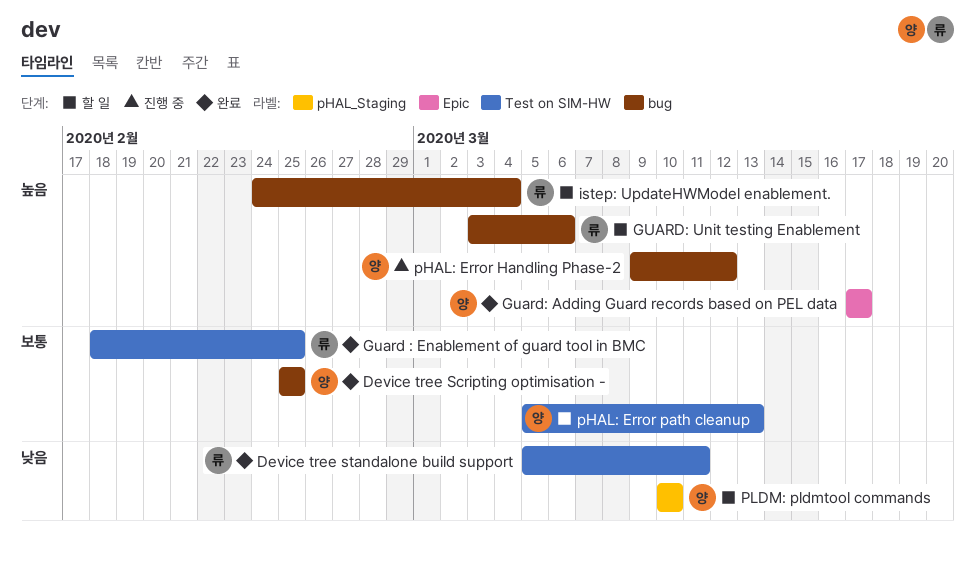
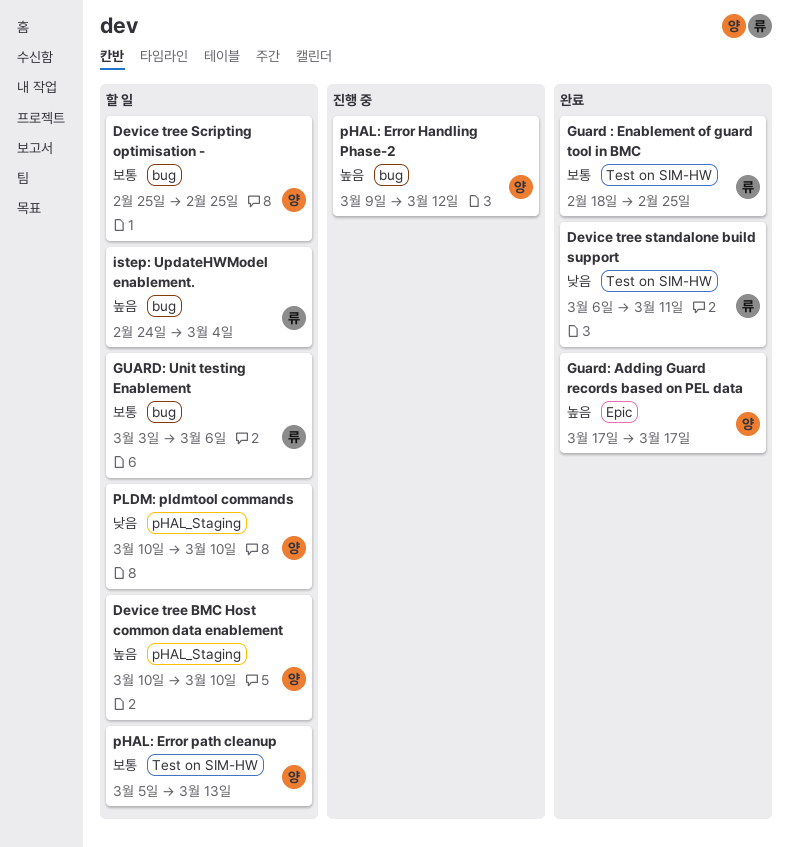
Device tree BMC Host common data enablement: none -> present
Device tree Scripting optimisation -, status: 완료 -> 할 일
Device tree standalone build support, start: Mar 5 -> Mar 6
GUARD: Unit testing Enablement, priority: 높음 -> 보통

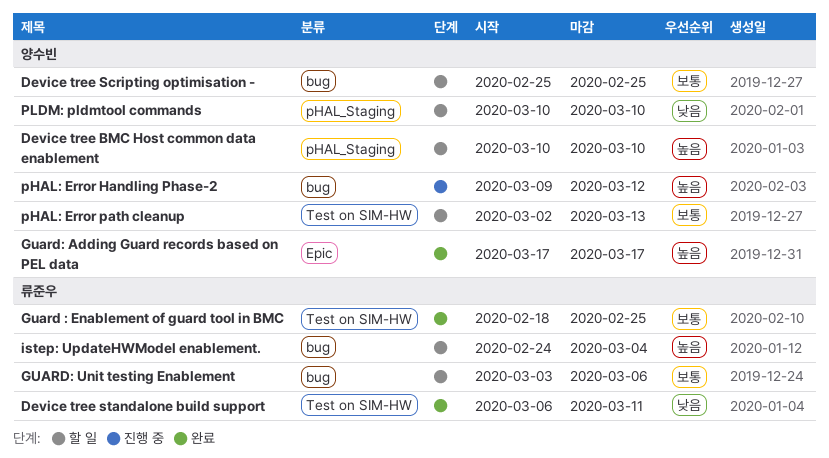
pHAL: Error path cleanup, start: Mar 5 -> Mar 2

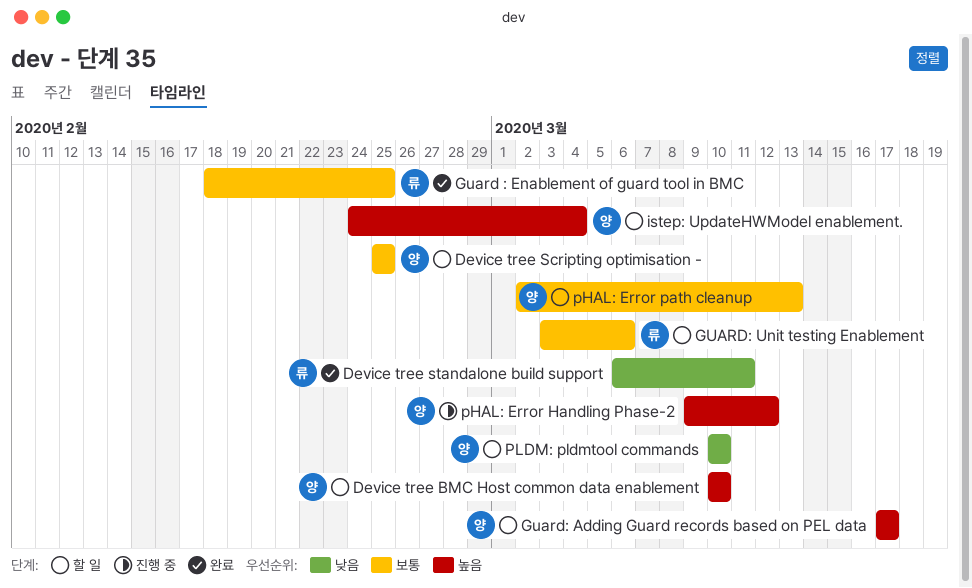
Guard: Adding Guard records based on PEL data, status: 완료 -> 할 일
istep: UpdateHWModel enablement., owner: 류준우 -> 양수빈

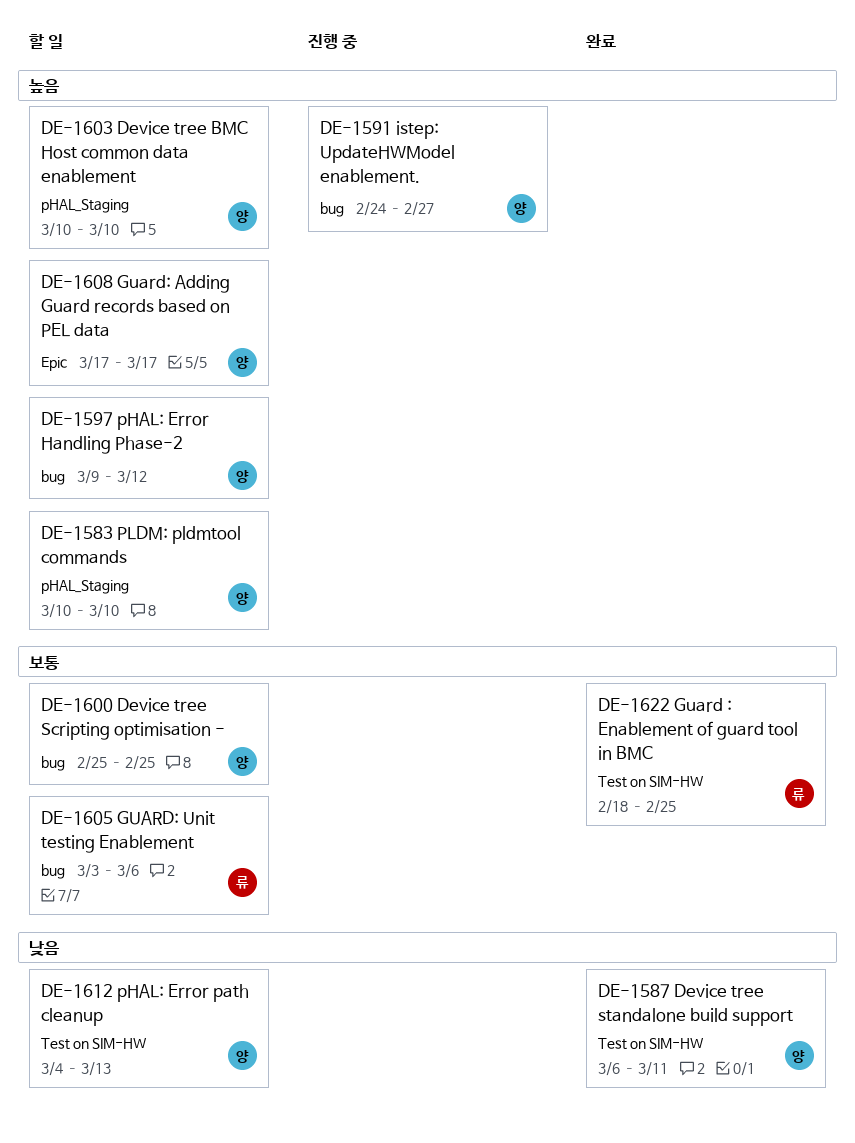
Device tree standalone build support, owner: 류 -> 양
istep: UpdateHWModel enablement., status: 할 일 -> 진행 중
istep: UpdateHWModel enablement., due: Mar 4 -> Feb 27
pHAL: Error Handling Phase-2, status: 진행 중 -> 할 일
pHAL: Error path cleanup, priority: 보통 -> 낮음
pHAL: Error path cleanup, start: Mar 2 -> Mar 4
PLDM: pldmtool commands, priority: 낮음 -> 높음

